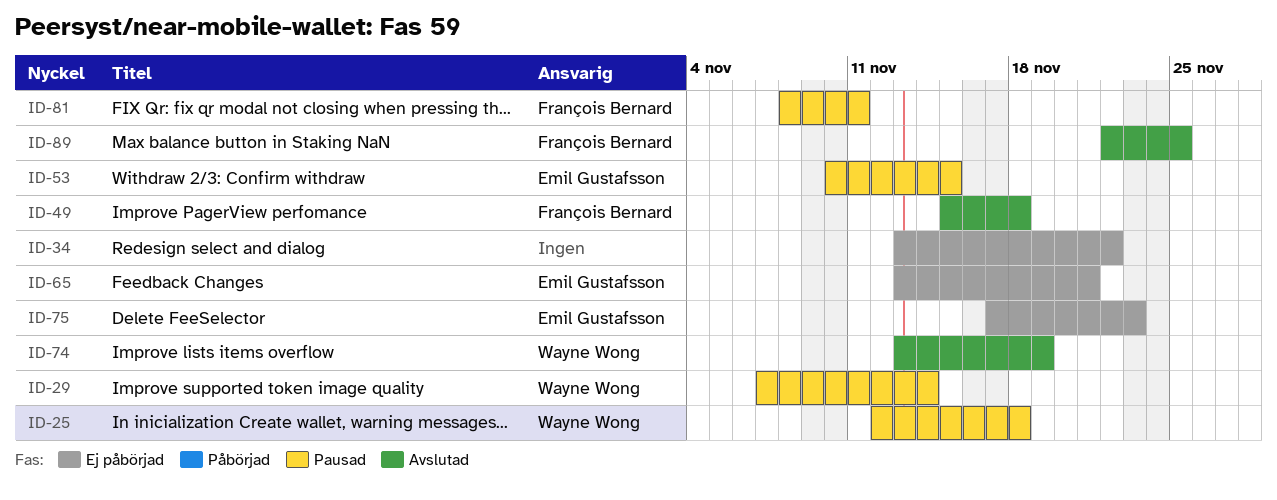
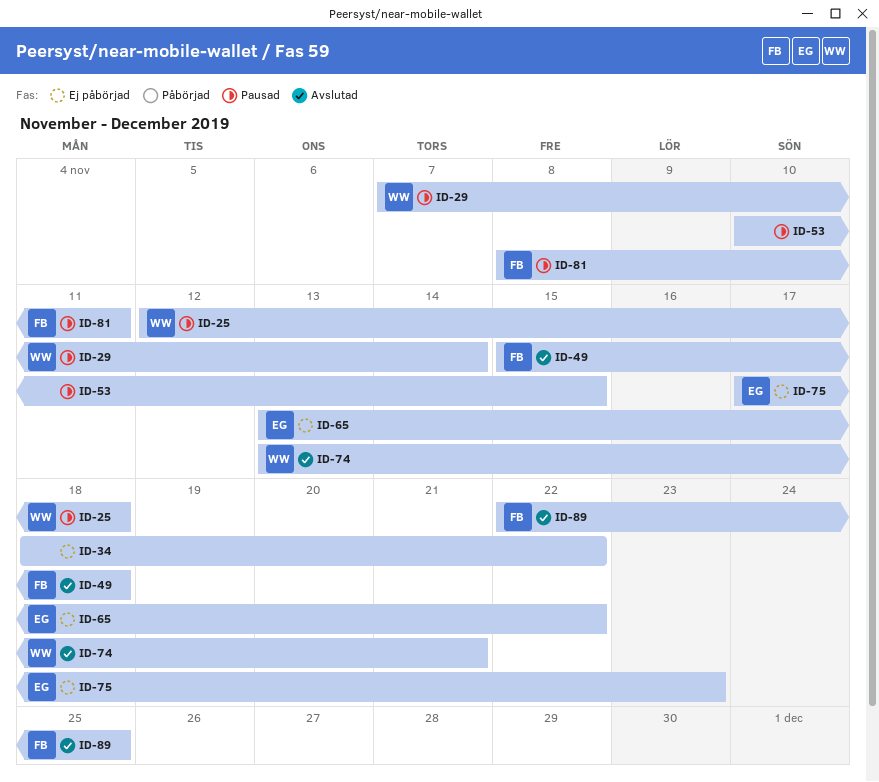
ID-34, start: Nov 13 -> Nov 18
ID-53, owner: Emil Gustafsson -> none
ID-65, due: Nov 21 -> Nov 22
ID-74, due: Nov 19 -> Nov 21

